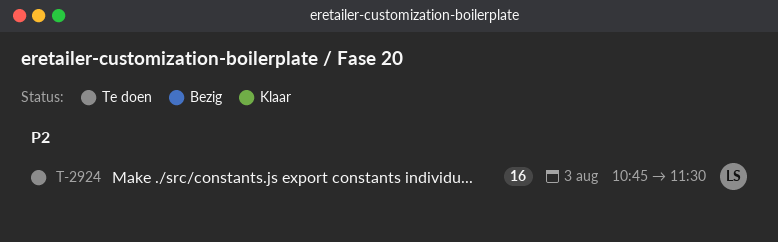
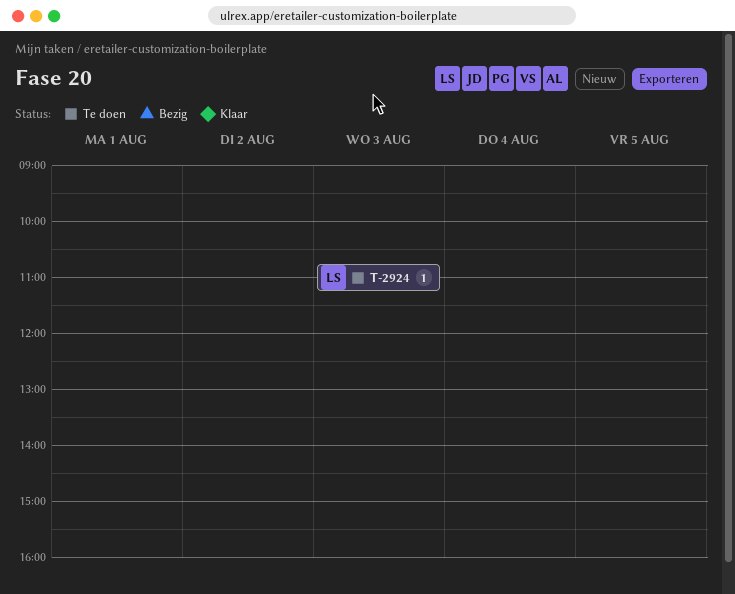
T-2924, estimate: 16 -> 1
T-2924, ends: 11:30 -> 11:15

